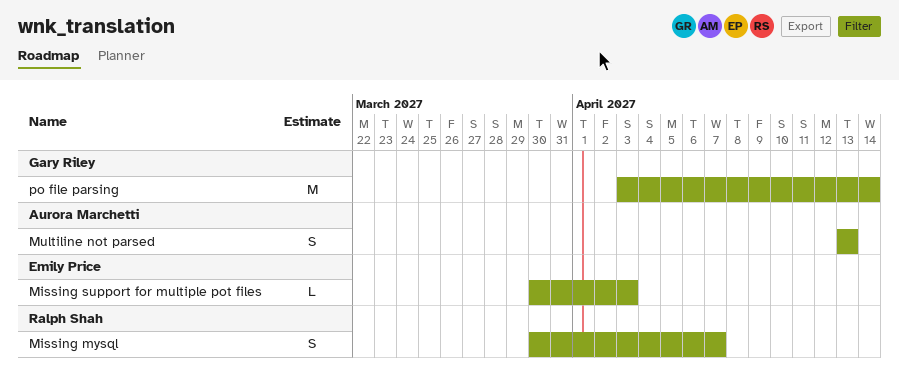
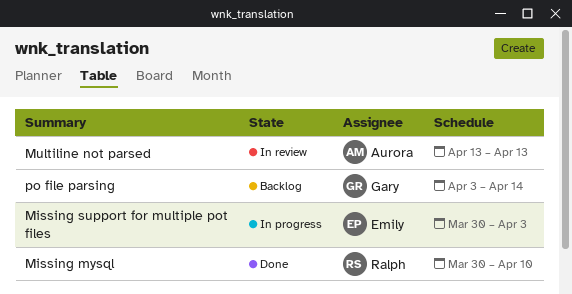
Missing mysql, due: Apr 7 -> Apr 10

